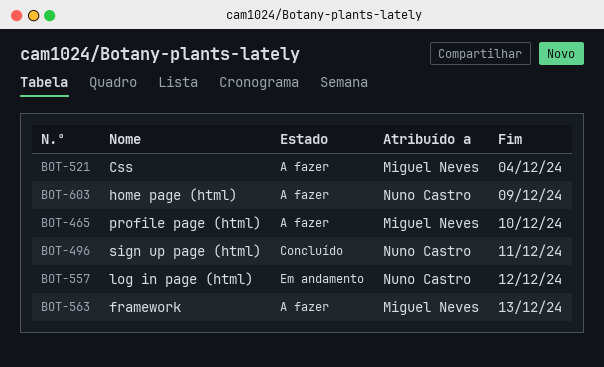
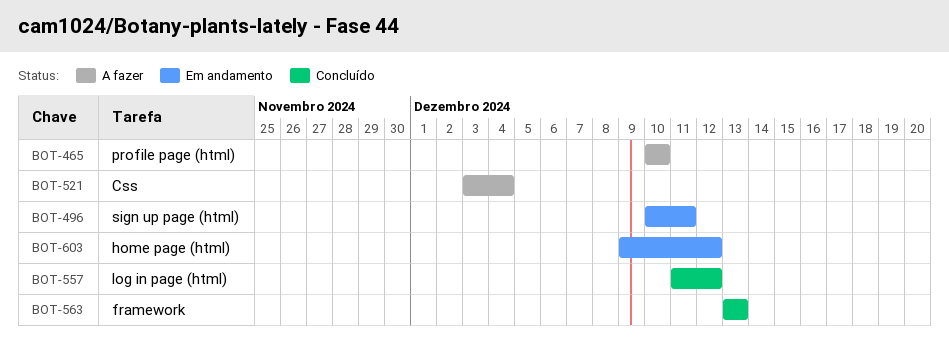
BOT-496, status: Concluído -> Em andamento
BOT-557, status: Em andamento -> Concluído
BOT-563, status: A fazer -> Concluído
BOT-603, status: A fazer -> Em andamento
BOT-603, due: Dec 9 -> Dec 12

